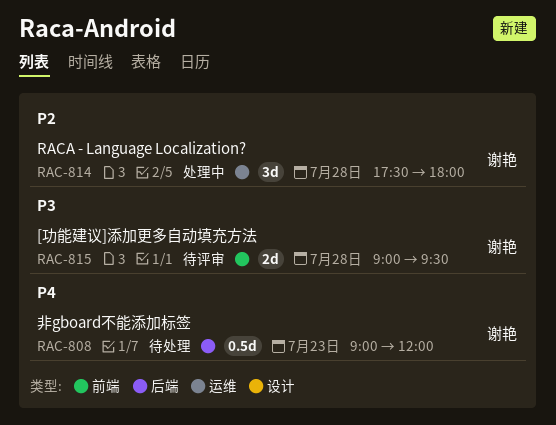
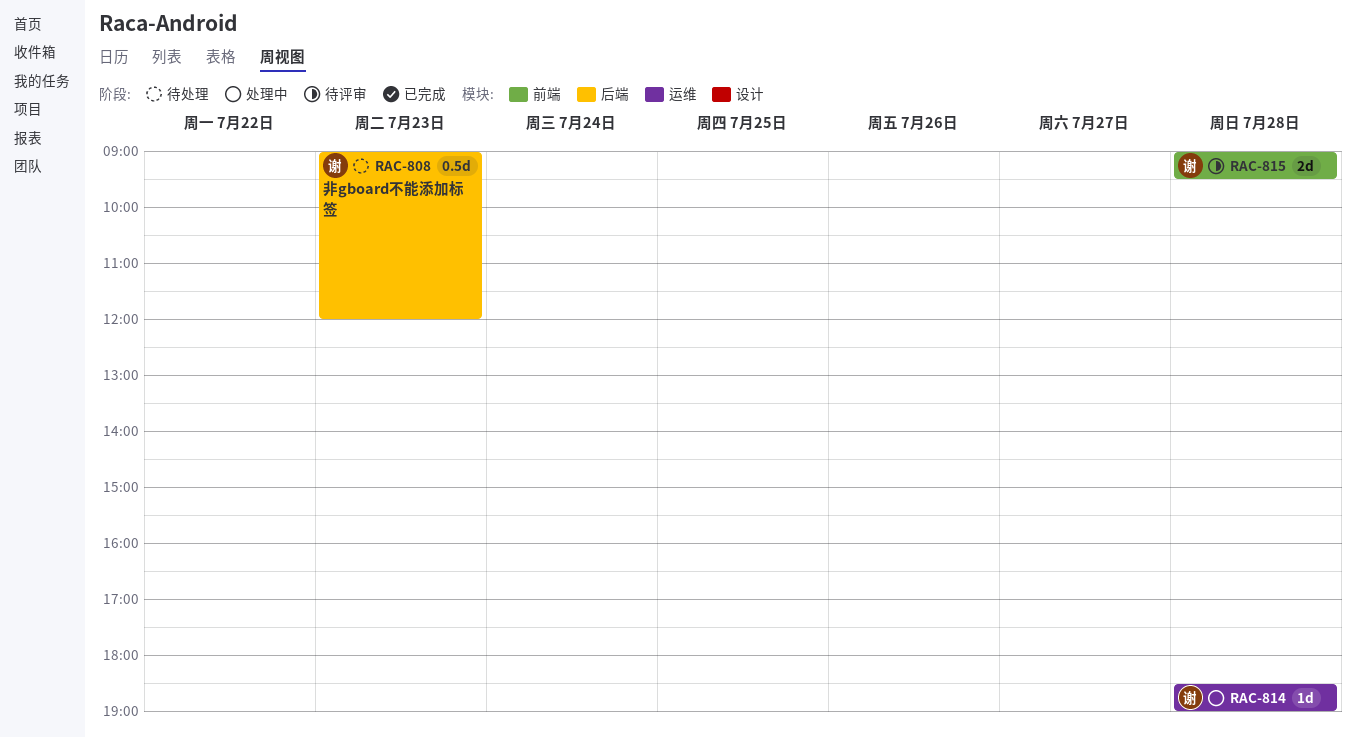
RAC-814, estimate: 3d -> 1d
RAC-814, begins: 17:30 -> 18:30
RAC-814, ends: 18:00 -> 19:00

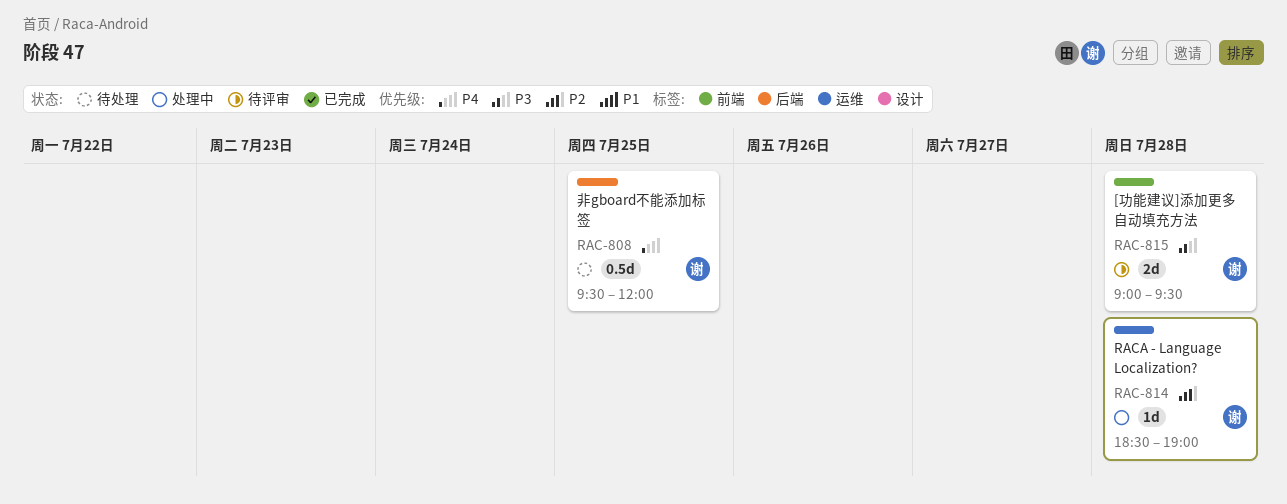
RAC-808, day: Jul 23 -> Jul 25
RAC-808, begins: 09:00 -> 09:30

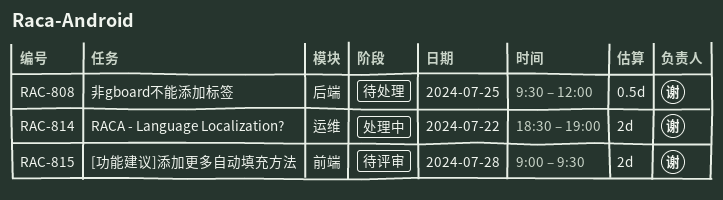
RAC-814, estimate: 1d -> 2d
RAC-814, day: Jul 28 -> Jul 22

